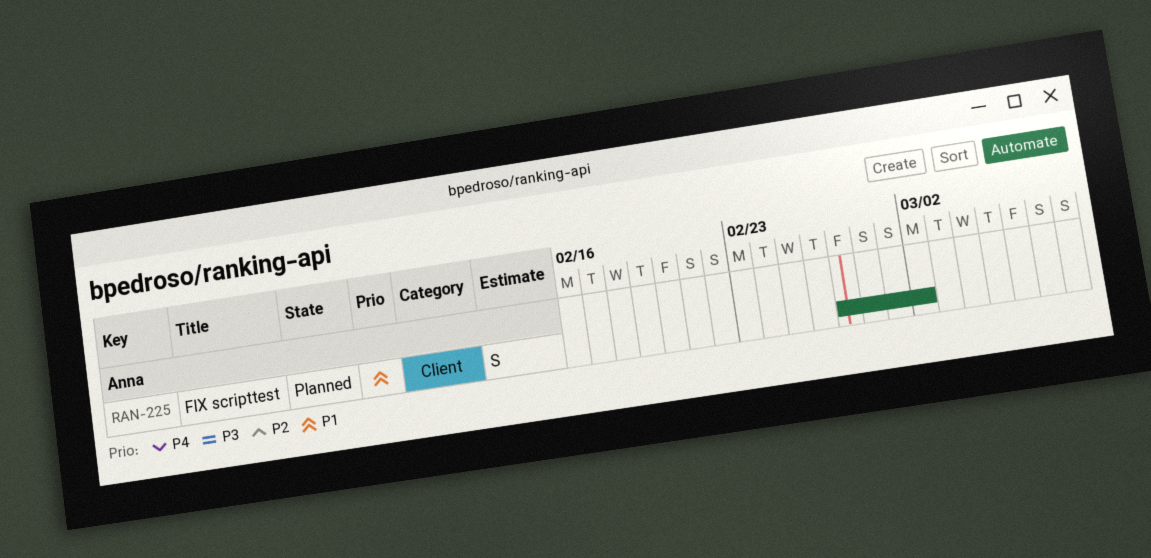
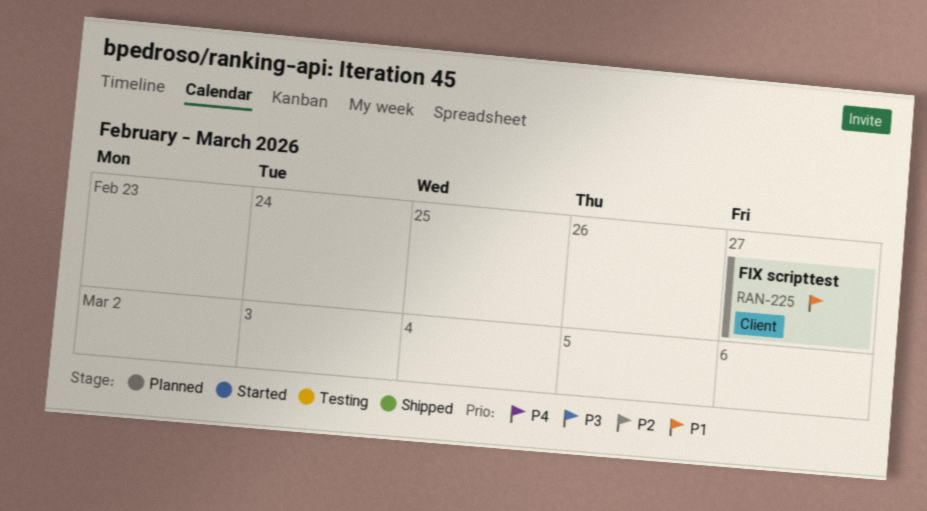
RAN-225, due: Mar 2 -> Feb 27

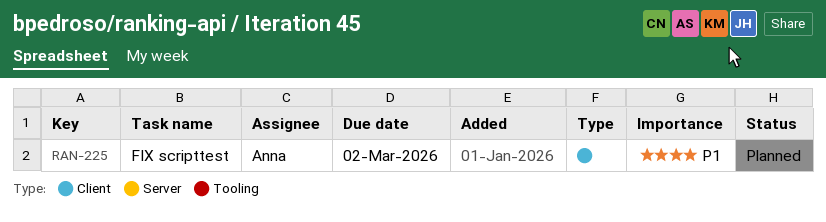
RAN-225, due: Feb 27 -> Mar 2

